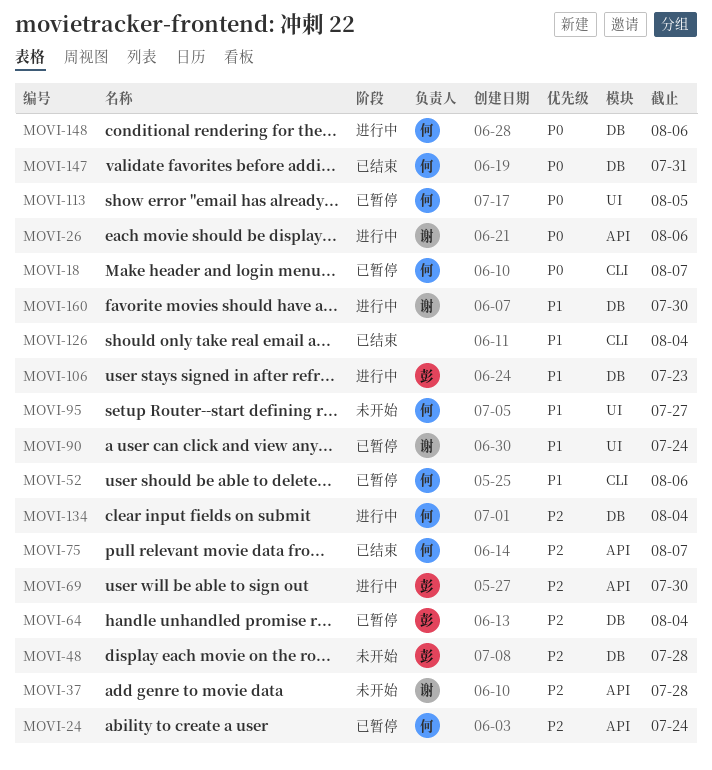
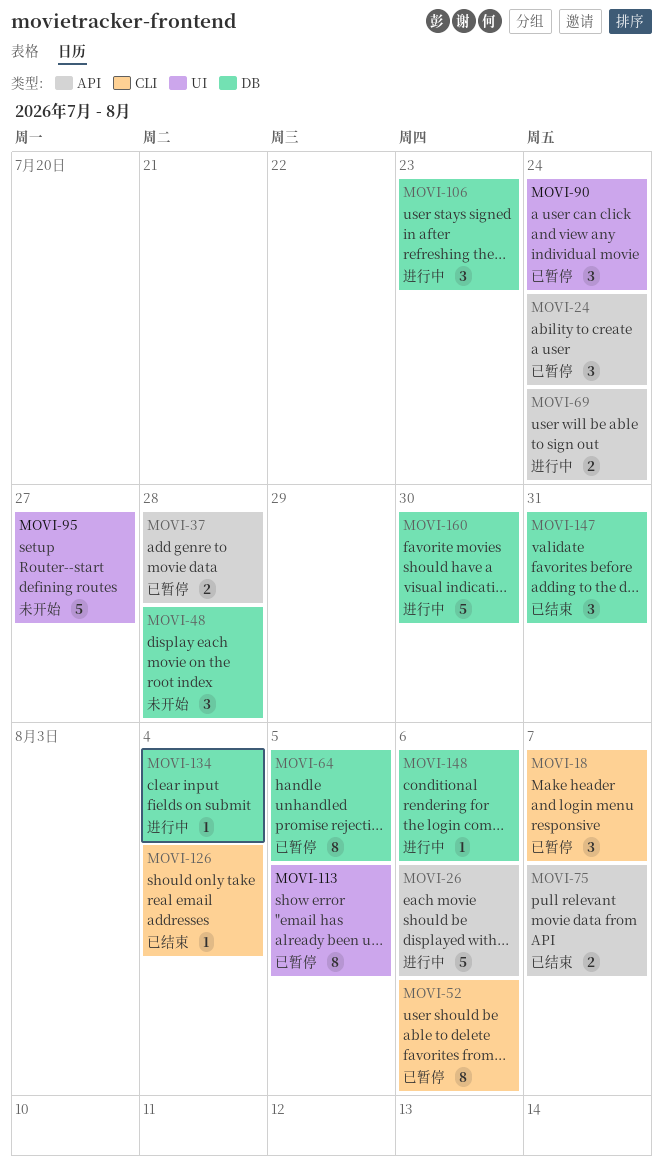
MOVI-37, status: 未开始 -> 已暂停
MOVI-64, due: Aug 4 -> Aug 5
MOVI-69, due: Jul 30 -> Jul 24

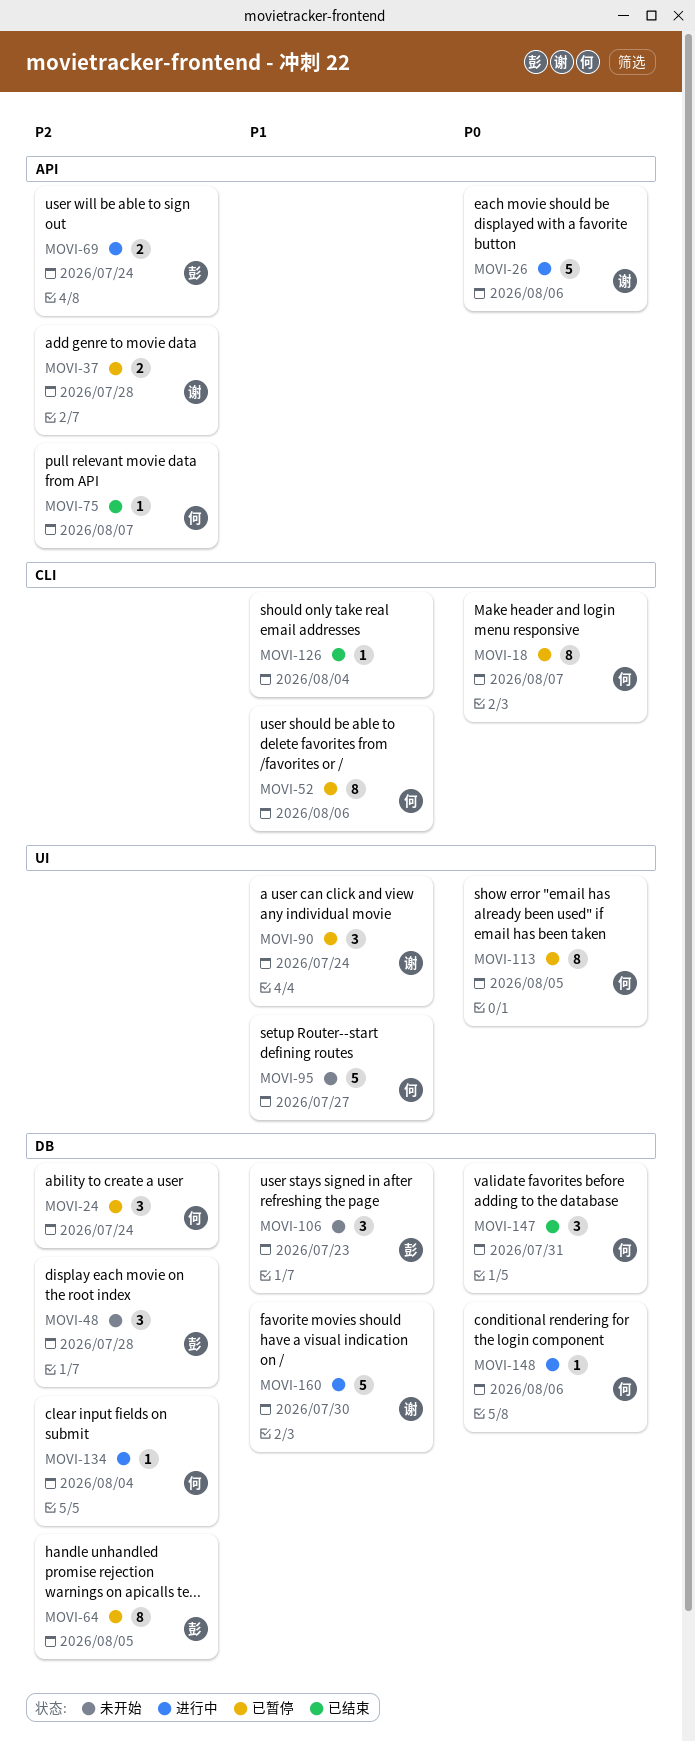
MOVI-18, estimate: 3 -> 8
MOVI-24, label: API -> DB
MOVI-75, estimate: 2 -> 1
MOVI-106, status: 进行中 -> 未开始

